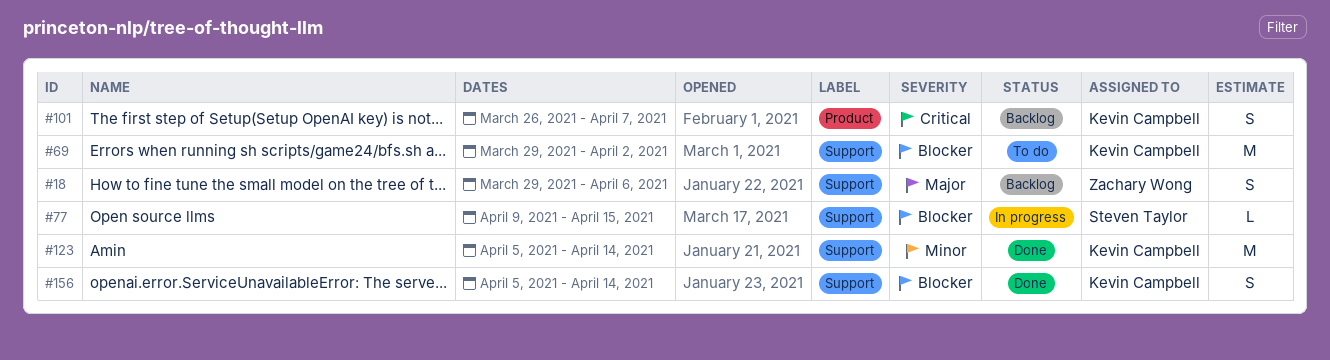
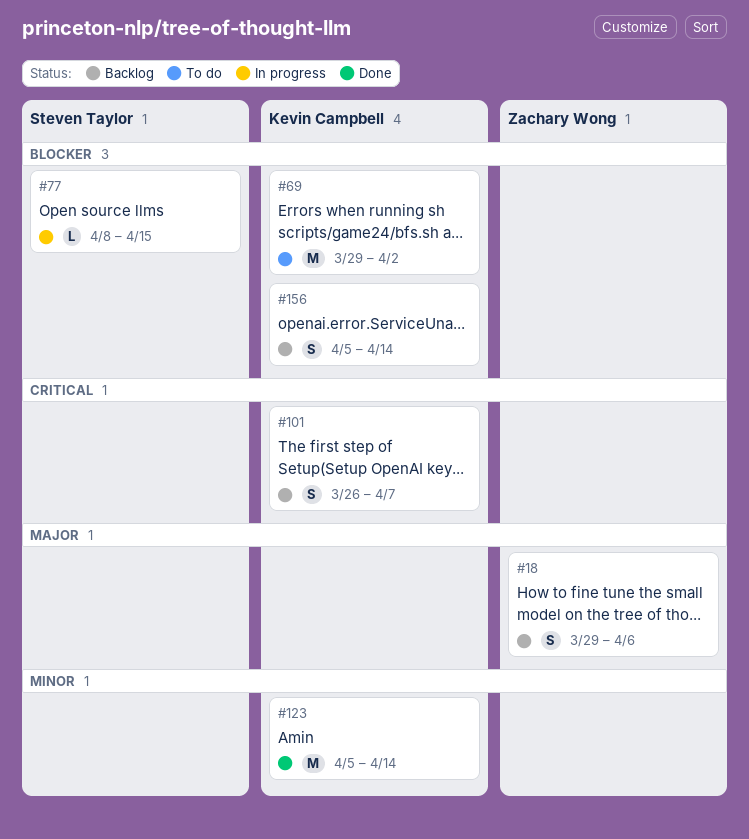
#77, start: Apr 9 -> Apr 8
#156, status: Done -> Backlog

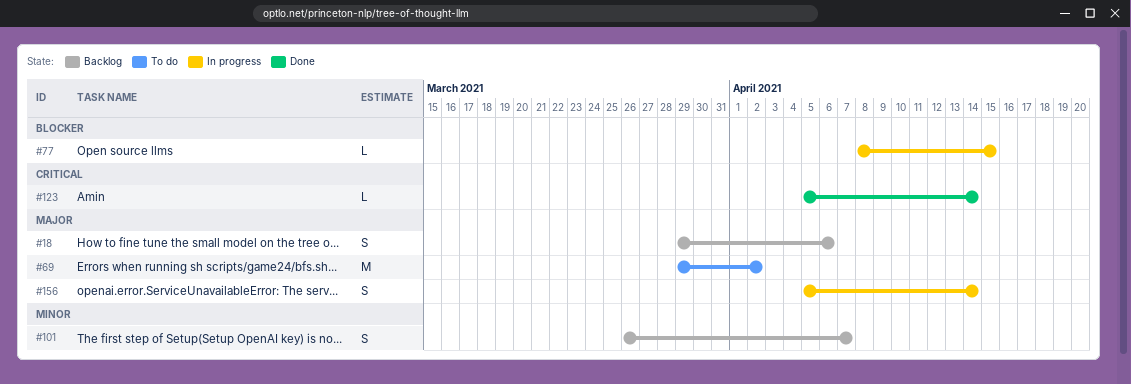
#69, priority: Blocker -> Major
#101, priority: Critical -> Minor
#123, priority: Minor -> Critical
#123, estimate: M -> L
#156, status: Backlog -> In progress
#156, priority: Blocker -> Major

